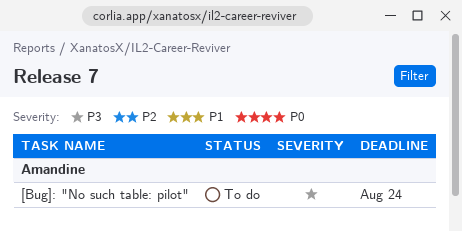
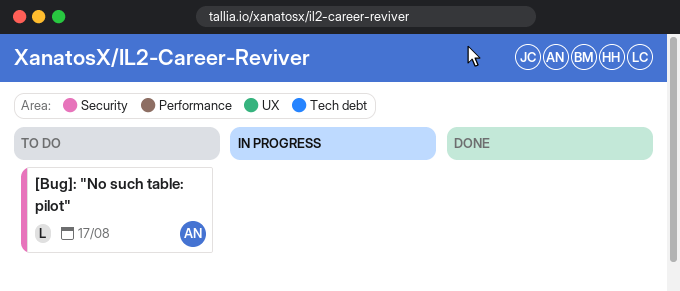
[Bug]: "No such table: pilot", due: Aug 24 -> Aug 17

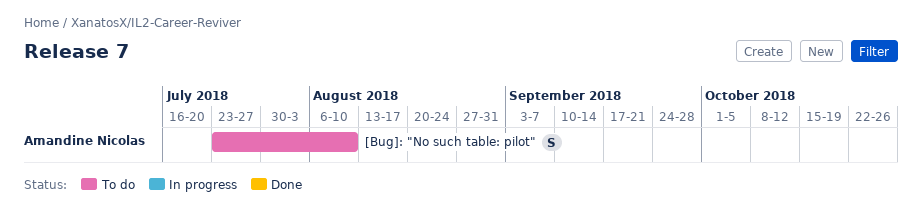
[Bug]: "No such table: pilot", estimate: L -> S
[Bug]: "No such table: pilot", due: Aug 17 -> Aug 10

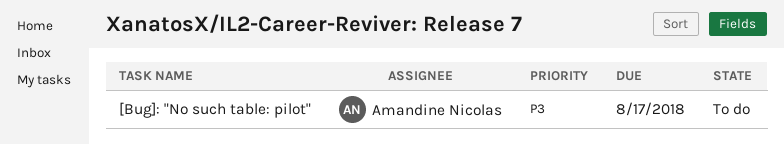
[Bug]: "No such table: pilot", due: Aug 10 -> Aug 17

